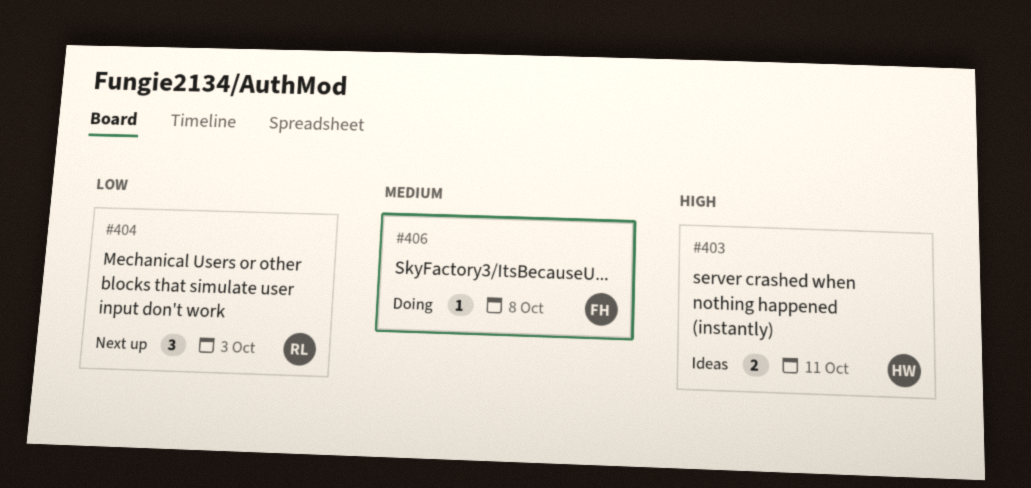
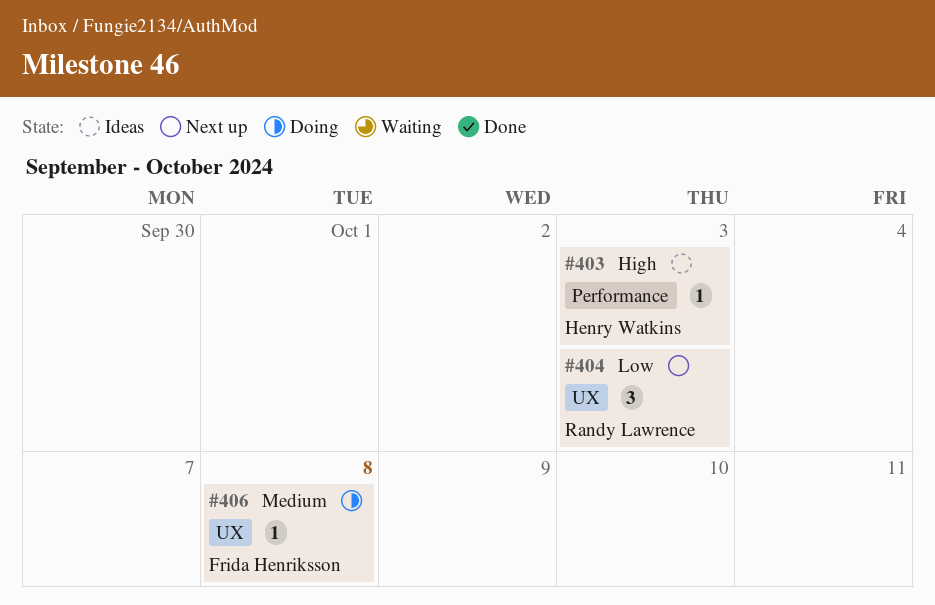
#403, estimate: 2 -> 1
#403, due: Oct 11 -> Oct 3

